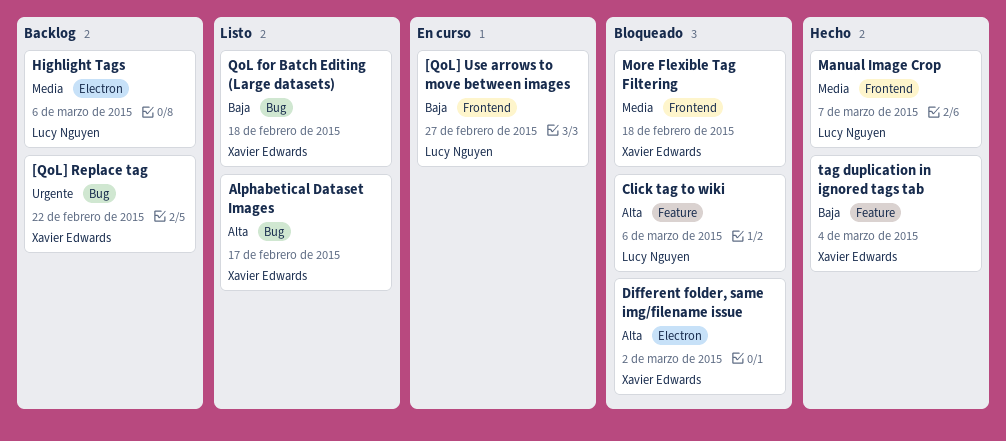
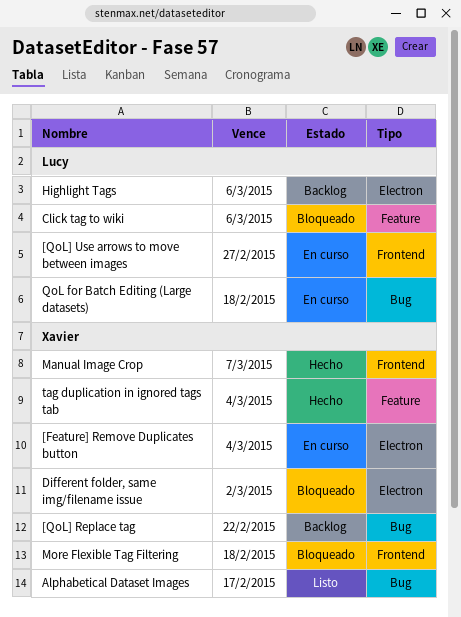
[Feature] Remove Duplicates button: none -> present
Manual Image Crop, owner: Lucy Nguyen -> Xavier Edwards
QoL for Batch Editing (Large datasets), status: Listo -> En curso
QoL for Batch Editing (Large datasets), owner: Xavier Edwards -> Lucy Nguyen

